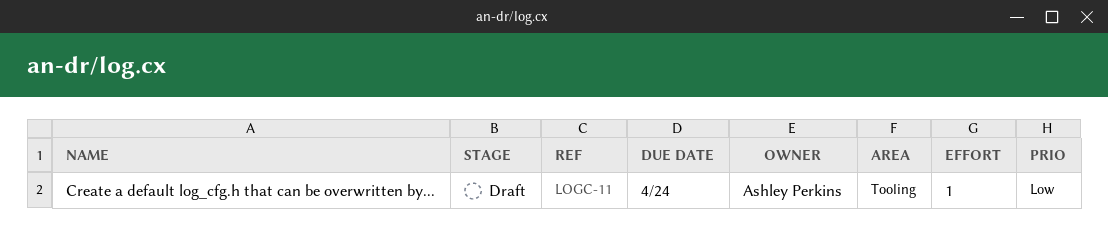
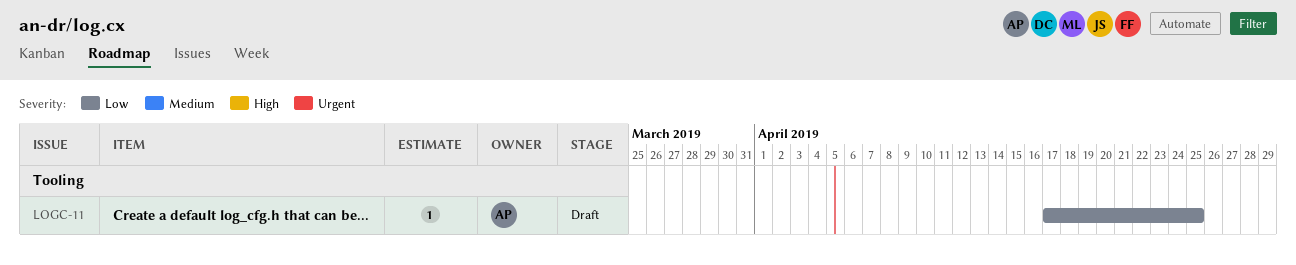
LOGC-11, due: Apr 24 -> Apr 25

